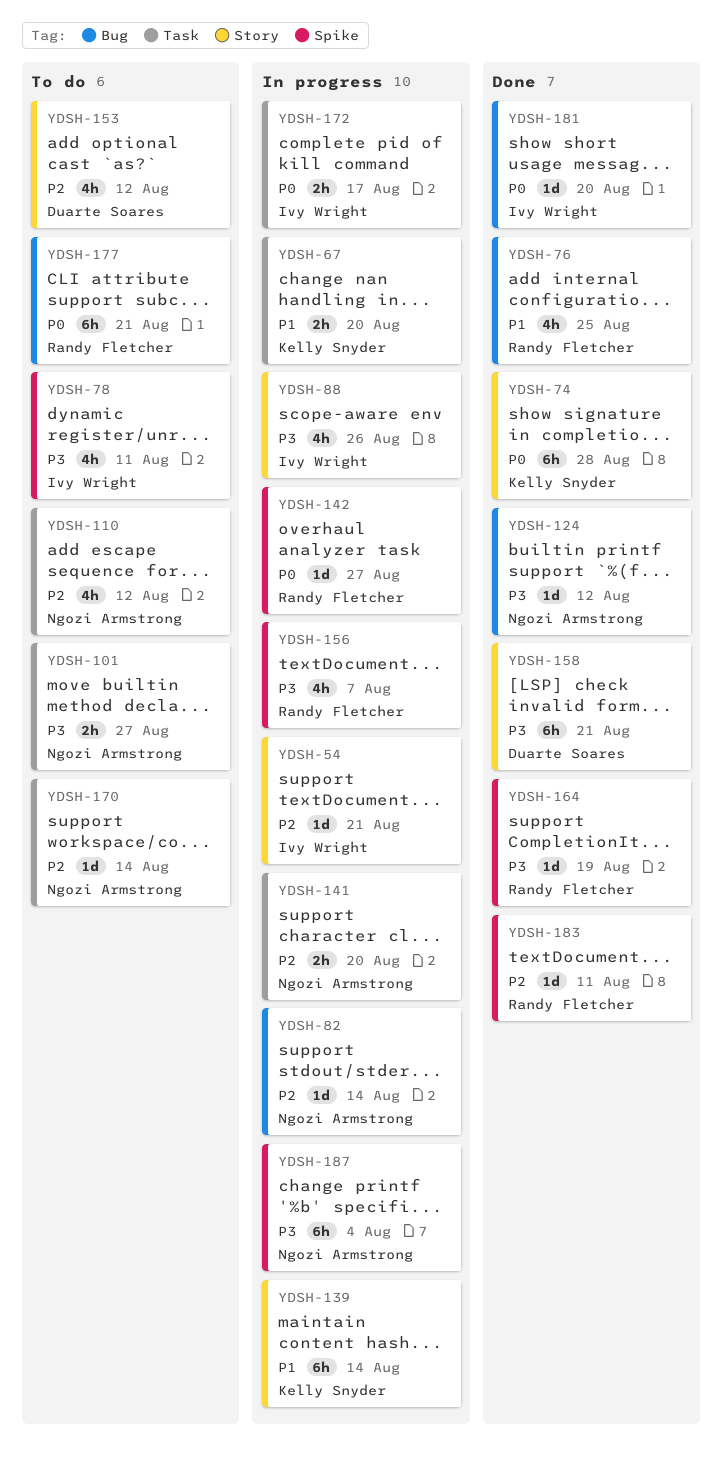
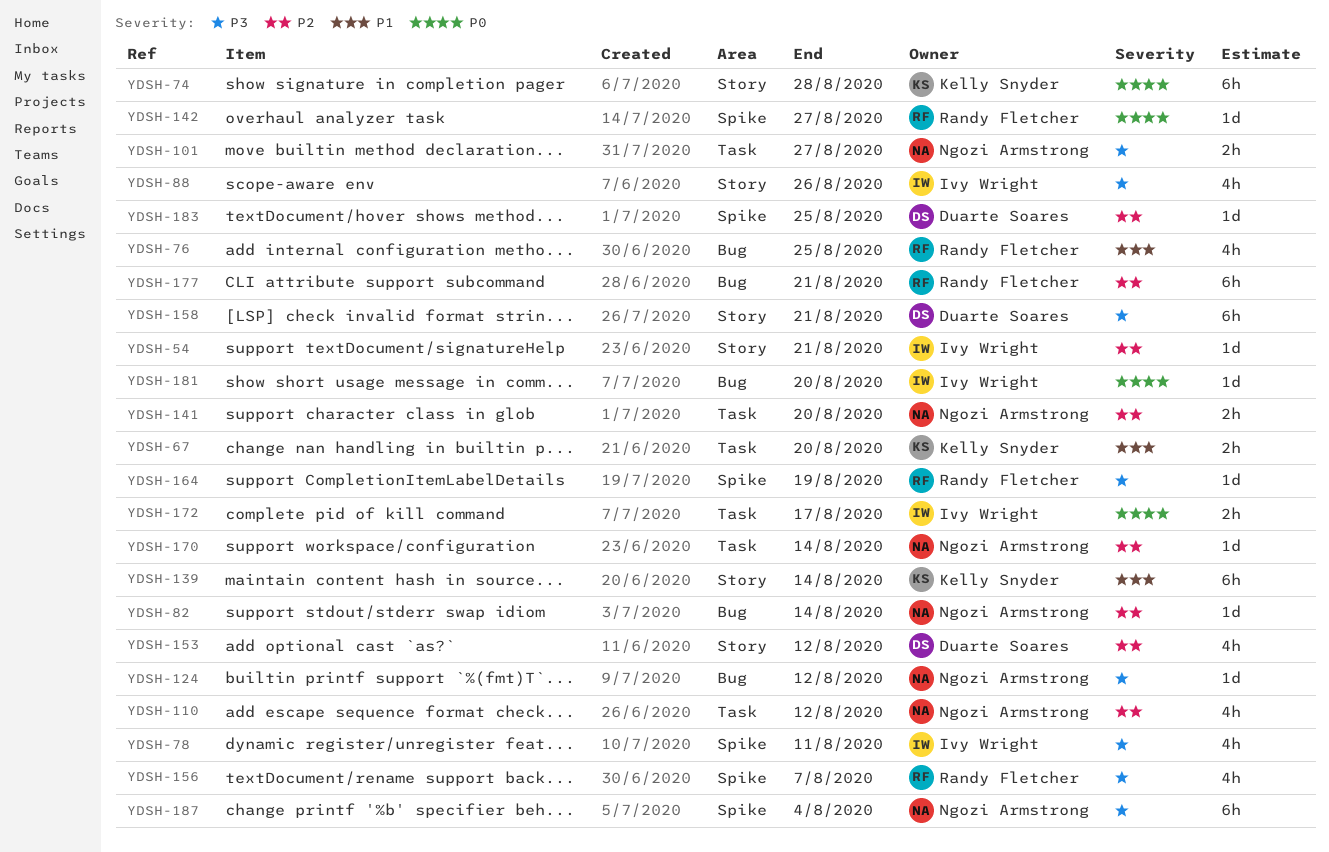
YDSH-177, priority: P0 -> P2
YDSH-183, owner: Randy Fletcher -> Duarte Soares
YDSH-183, due: Aug 11 -> Aug 25

